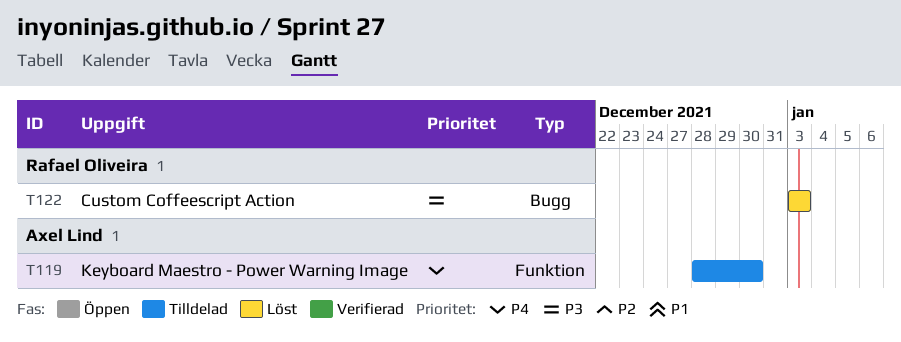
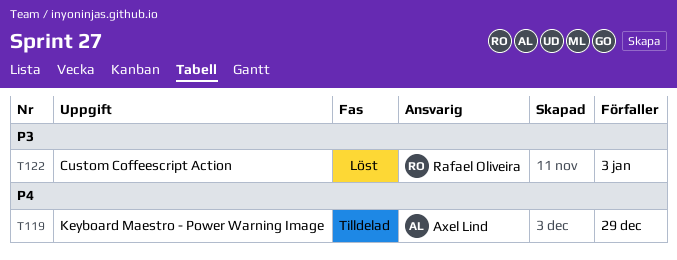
T119, due: Dec 30 -> Dec 29

